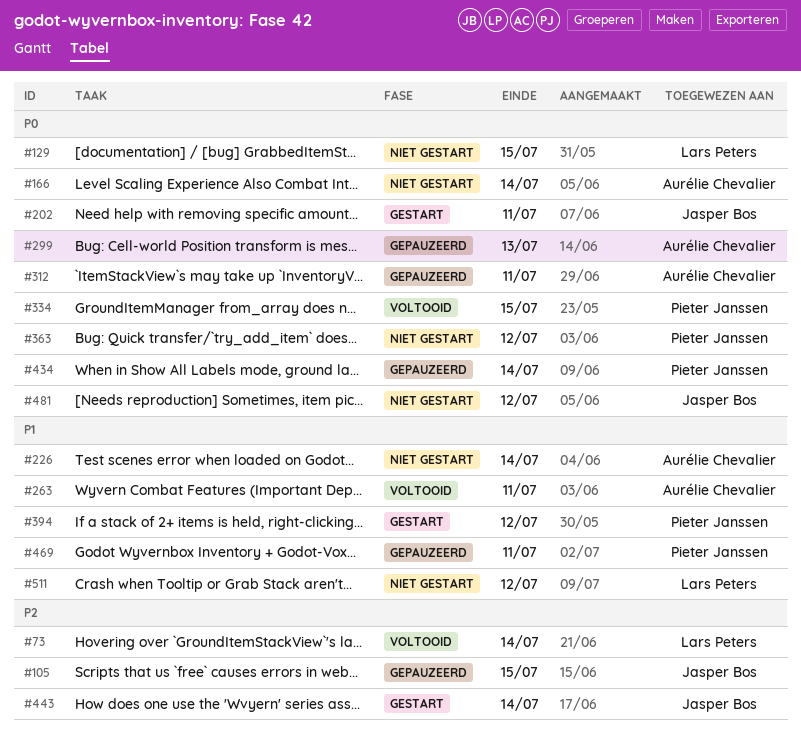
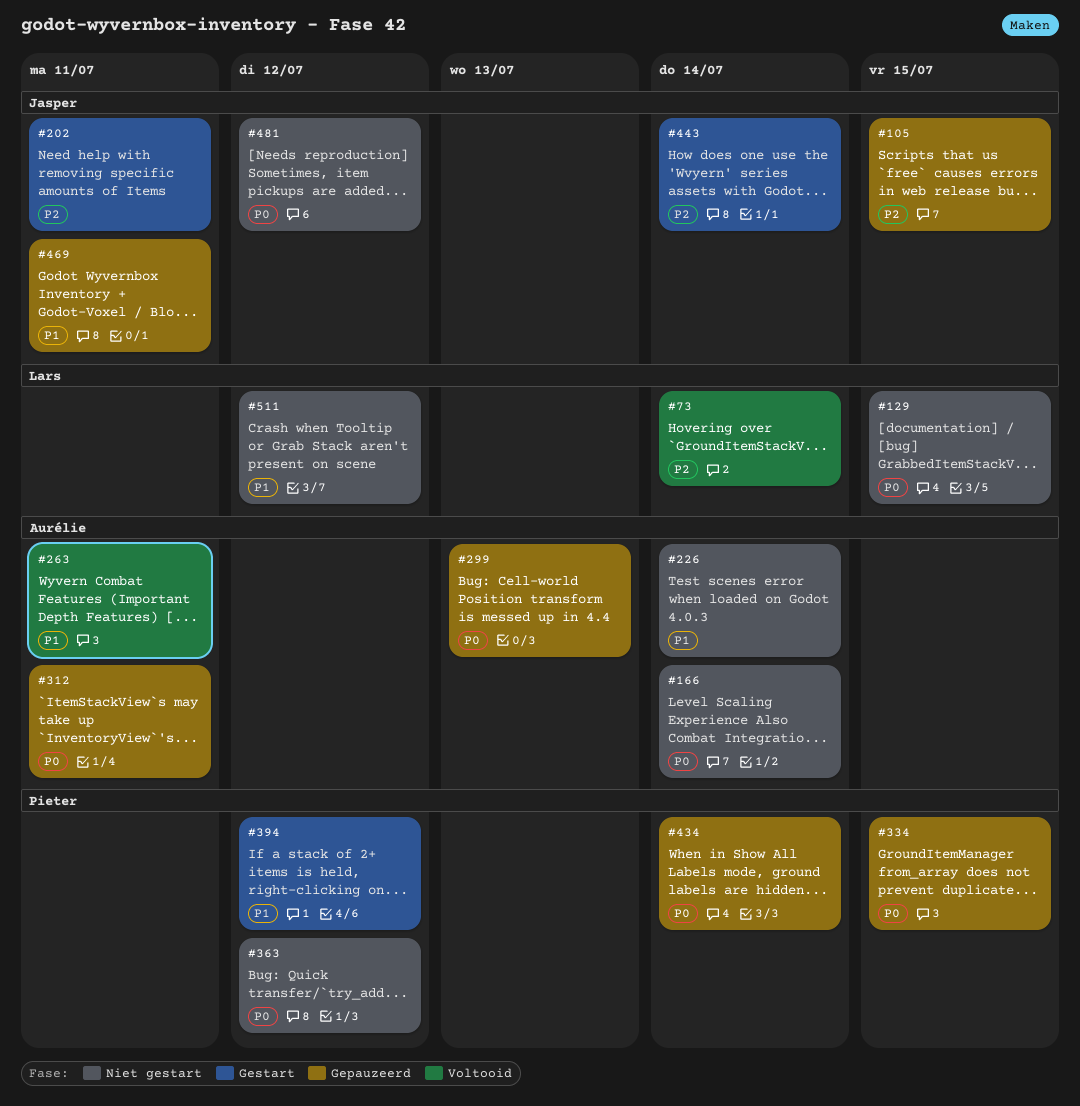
#202, priority: P0 -> P2
#334, status: Voltooid -> Gepauzeerd
#469, owner: Pieter Janssen -> Jasper Bos

